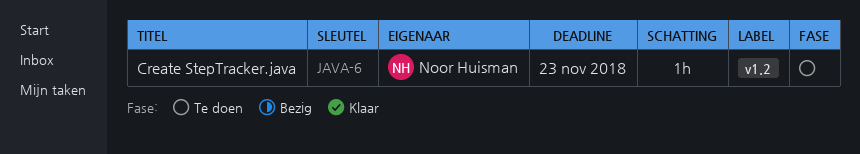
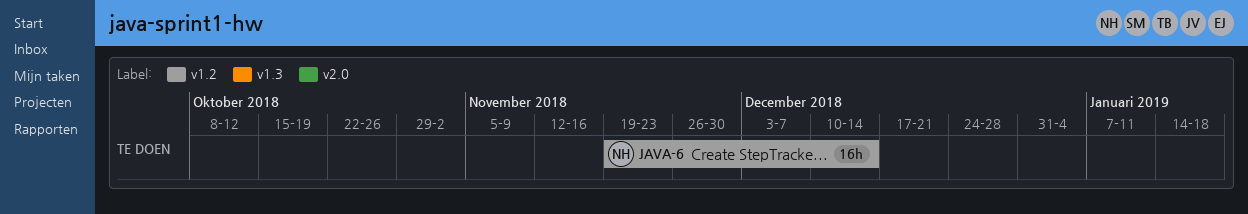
JAVA-6, estimate: 1h -> 16h
JAVA-6, due: Nov 23 -> Dec 14

